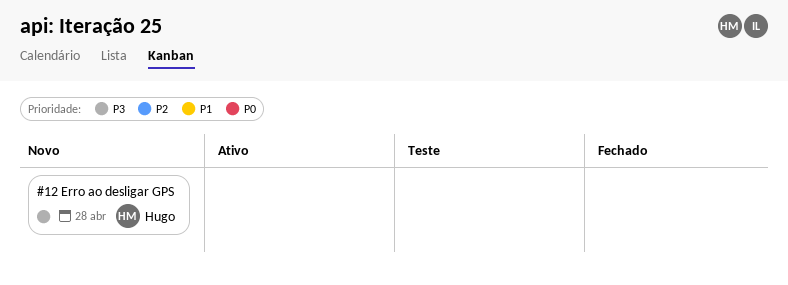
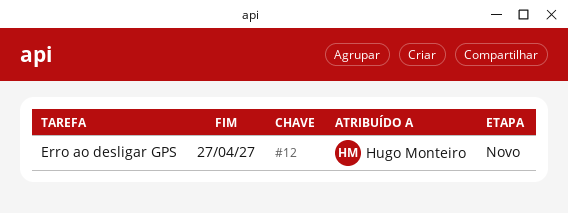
#12, due: Apr 28 -> Apr 27

